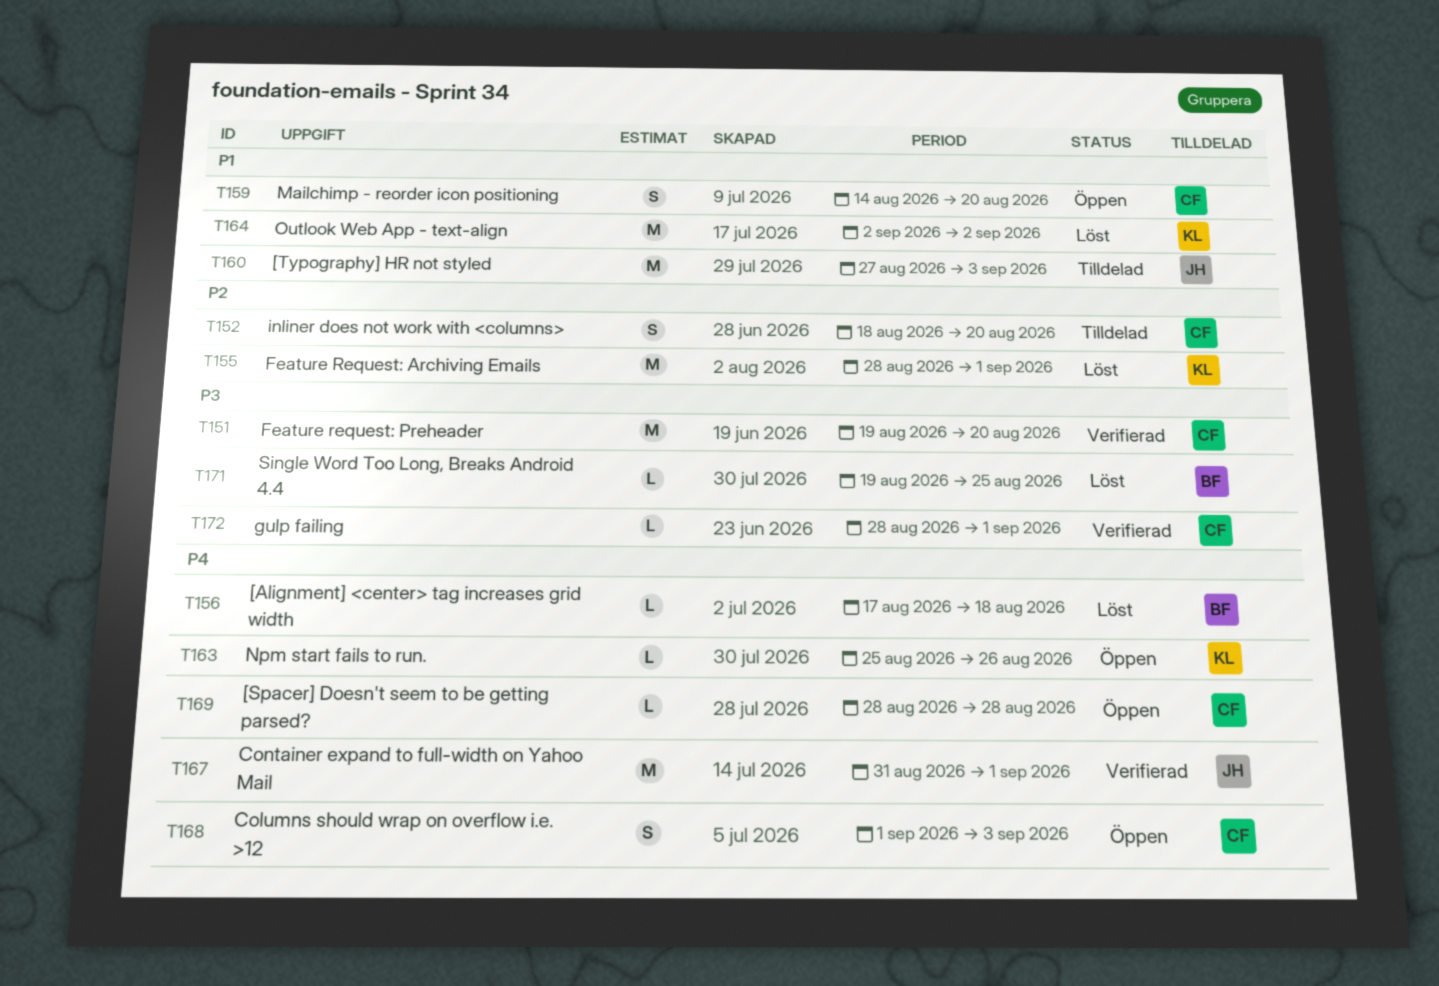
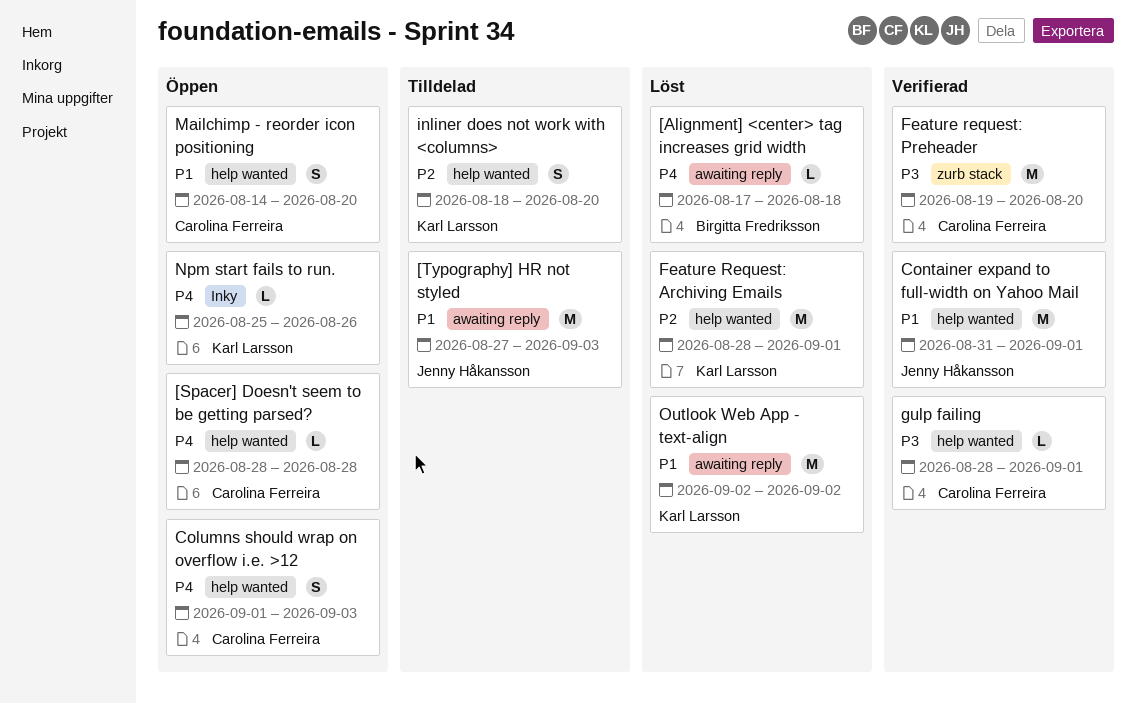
Container expand to full-width on Yahoo Mail, priority: P4 -> P1
inliner does not work with <columns>, owner: Carolina Ferreira -> Karl Larsson
Single Word Too Long, Breaks Android 4.4: present -> none

